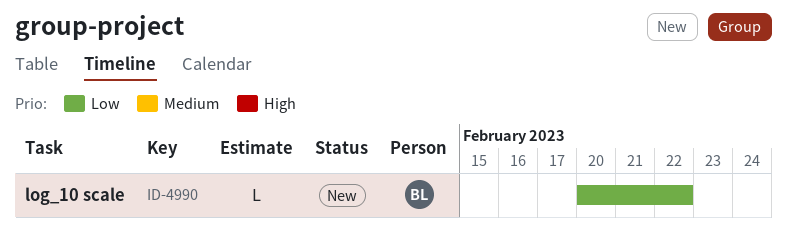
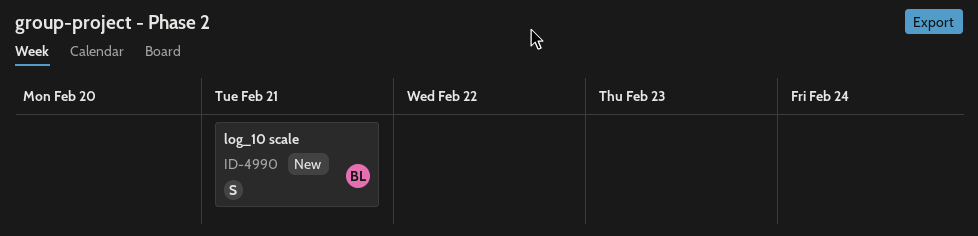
ID-4990, estimate: L -> S
ID-4990, due: Feb 22 -> Feb 21

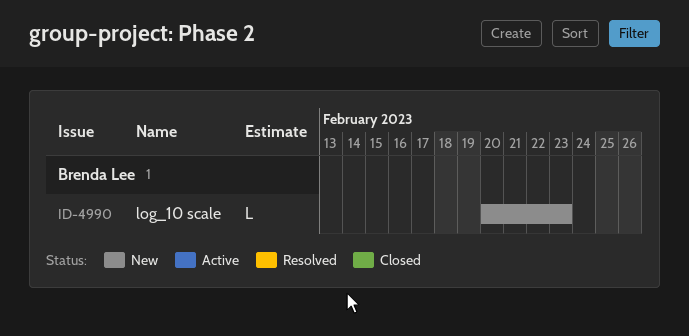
ID-4990, estimate: S -> L
ID-4990, due: Feb 21 -> Feb 23

